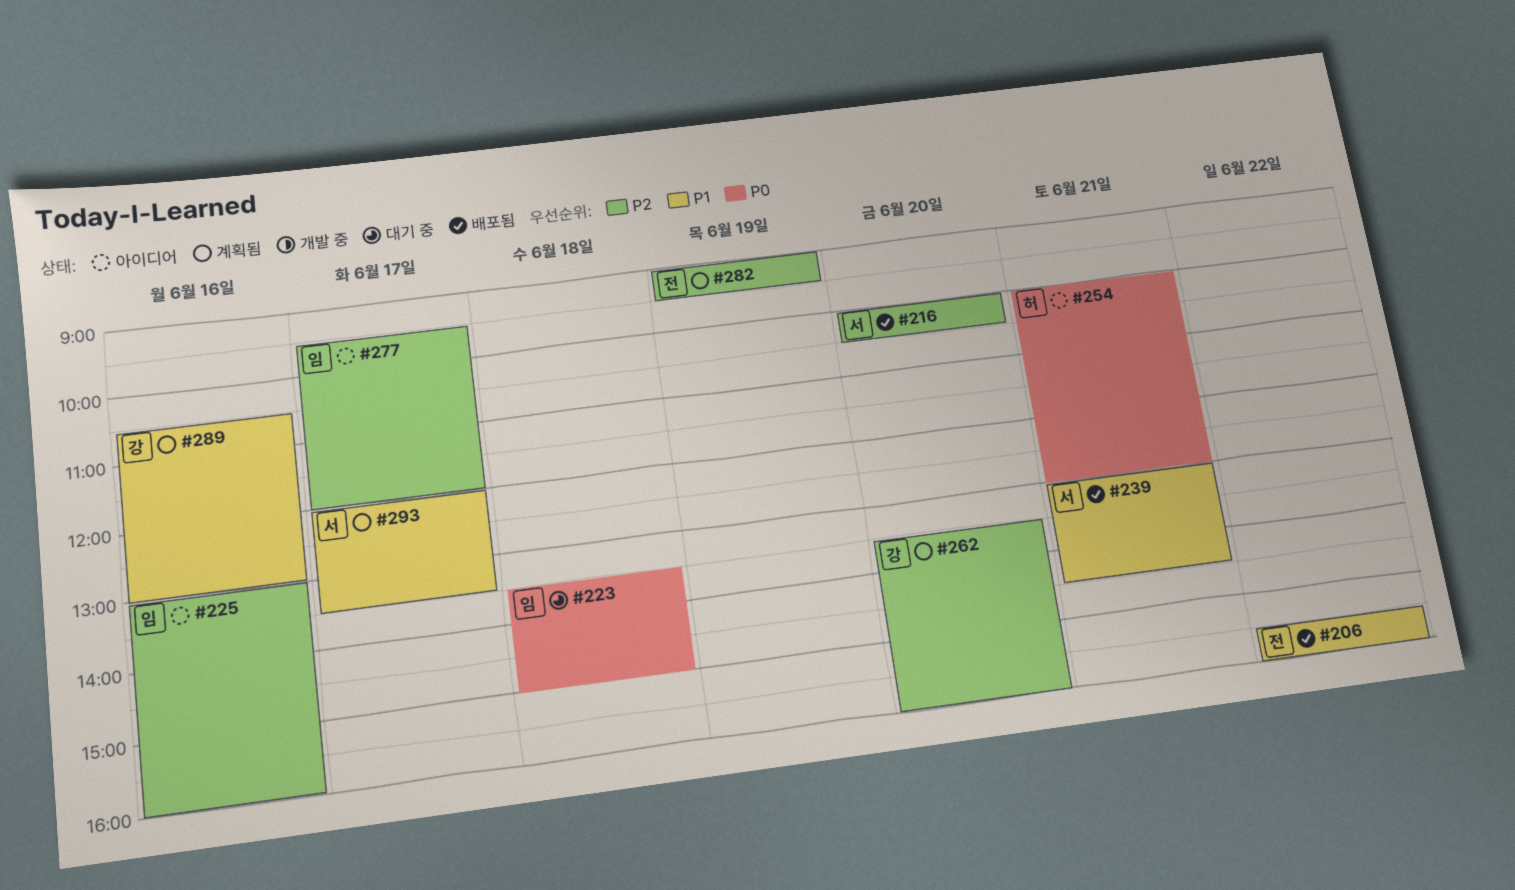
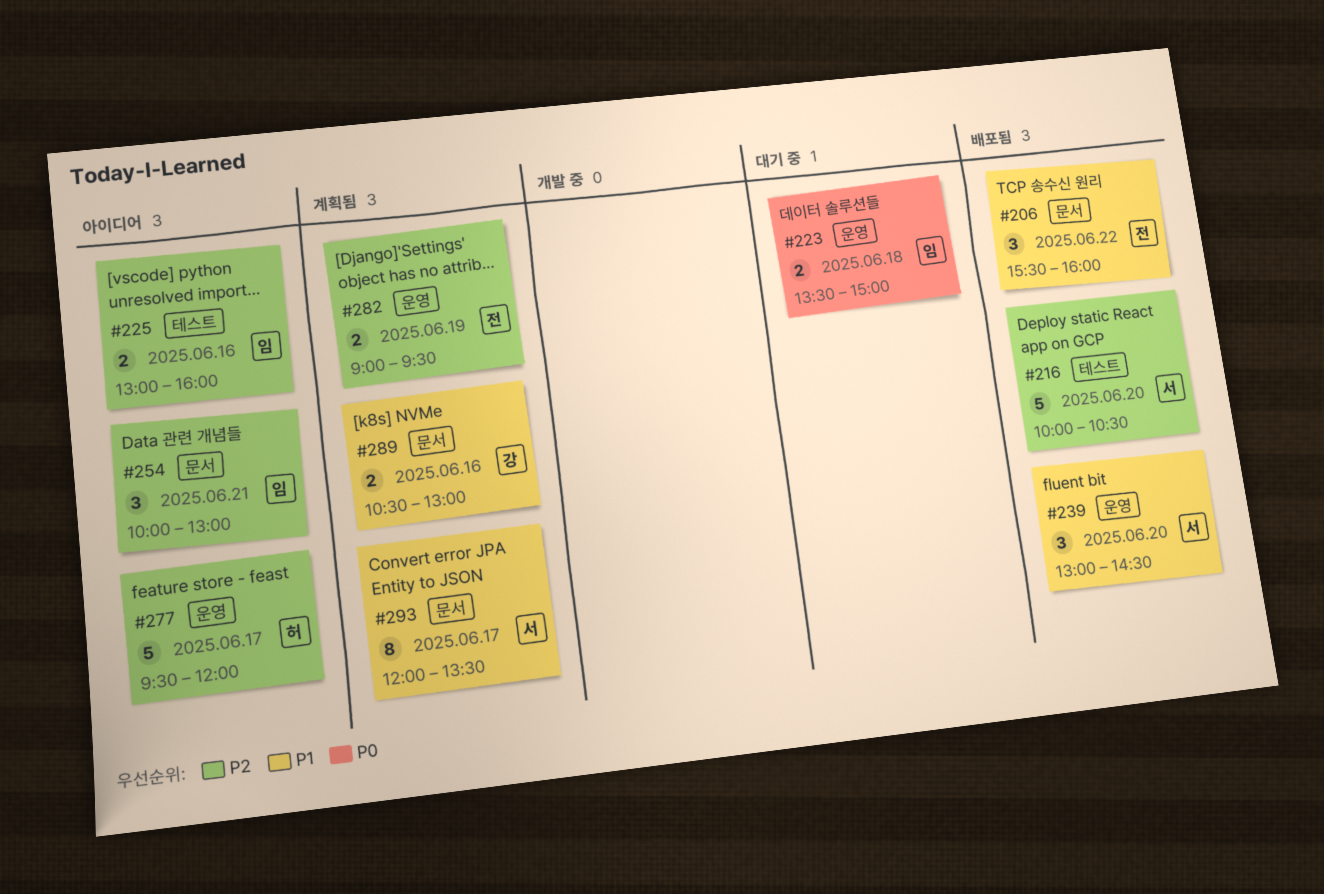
#239, day: Jun 21 -> Jun 20
#254, owner: 허 -> 임
#254, priority: P0 -> P2
#262: present -> none
#277, owner: 임 -> 허

